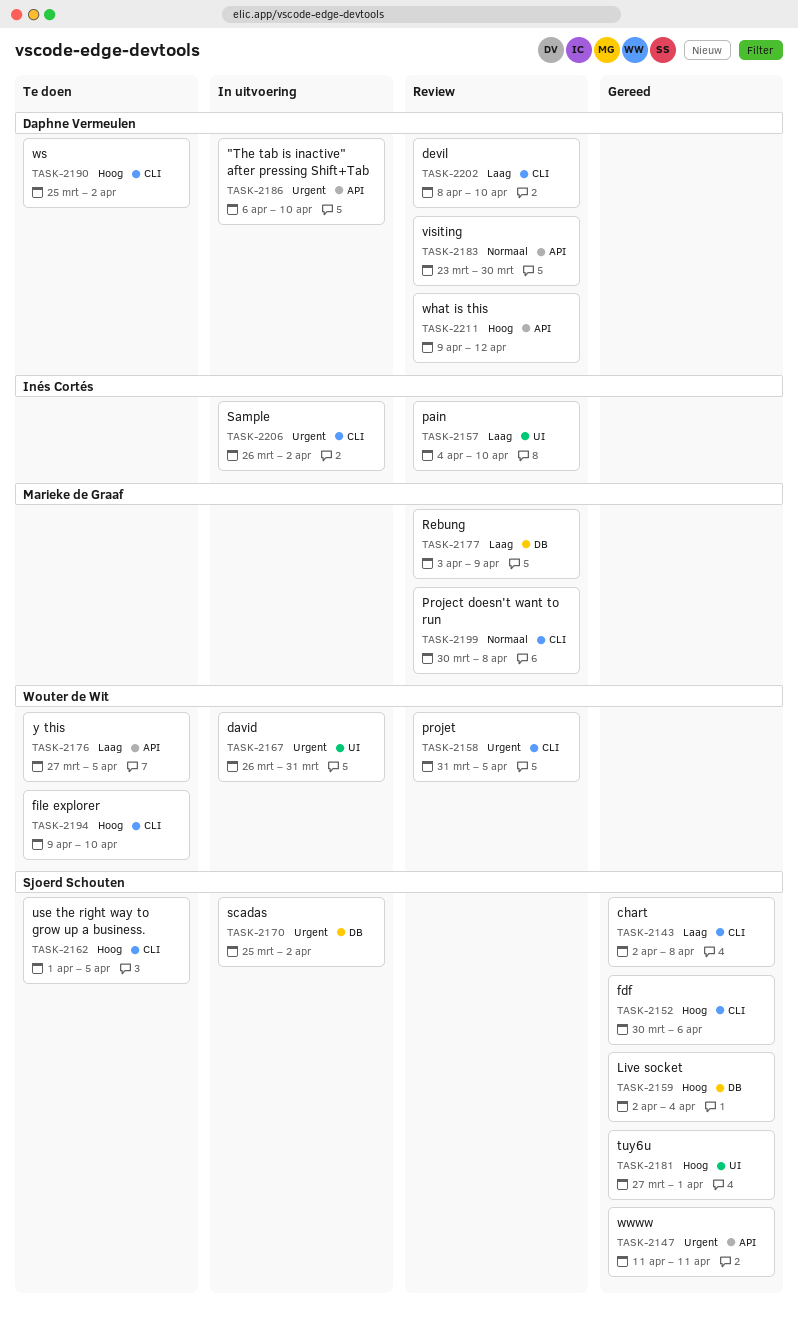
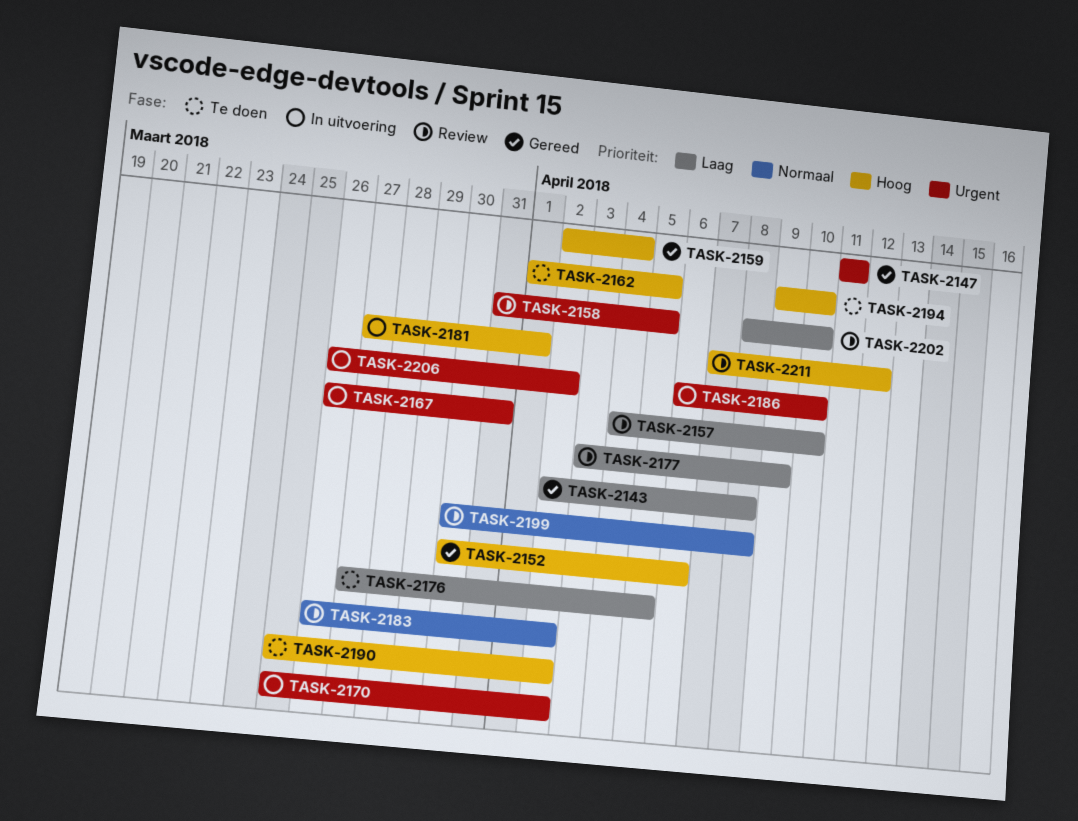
TASK-2181, status: Gereed -> In uitvoering
TASK-2183, start: Mar 23 -> Mar 26
TASK-2183, due: Mar 30 -> Apr 2
TASK-2211, start: Apr 9 -> Apr 7

